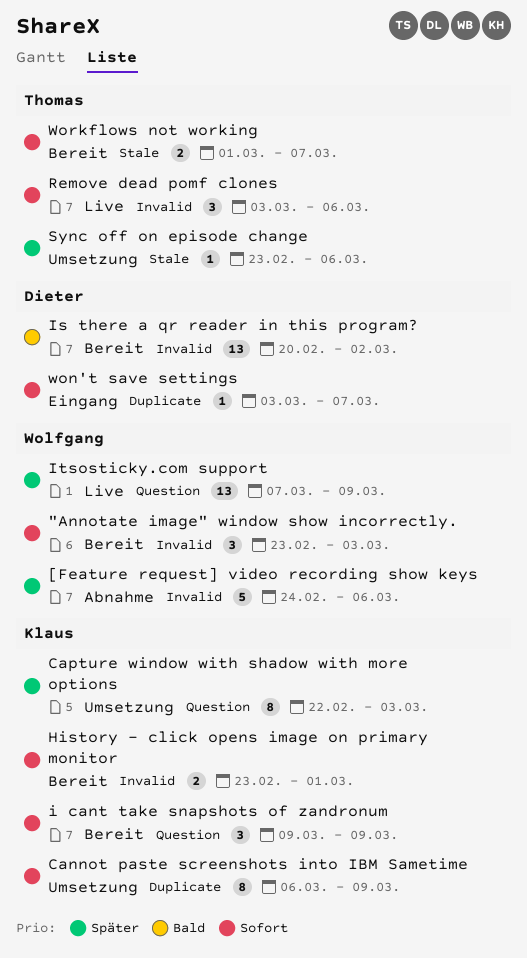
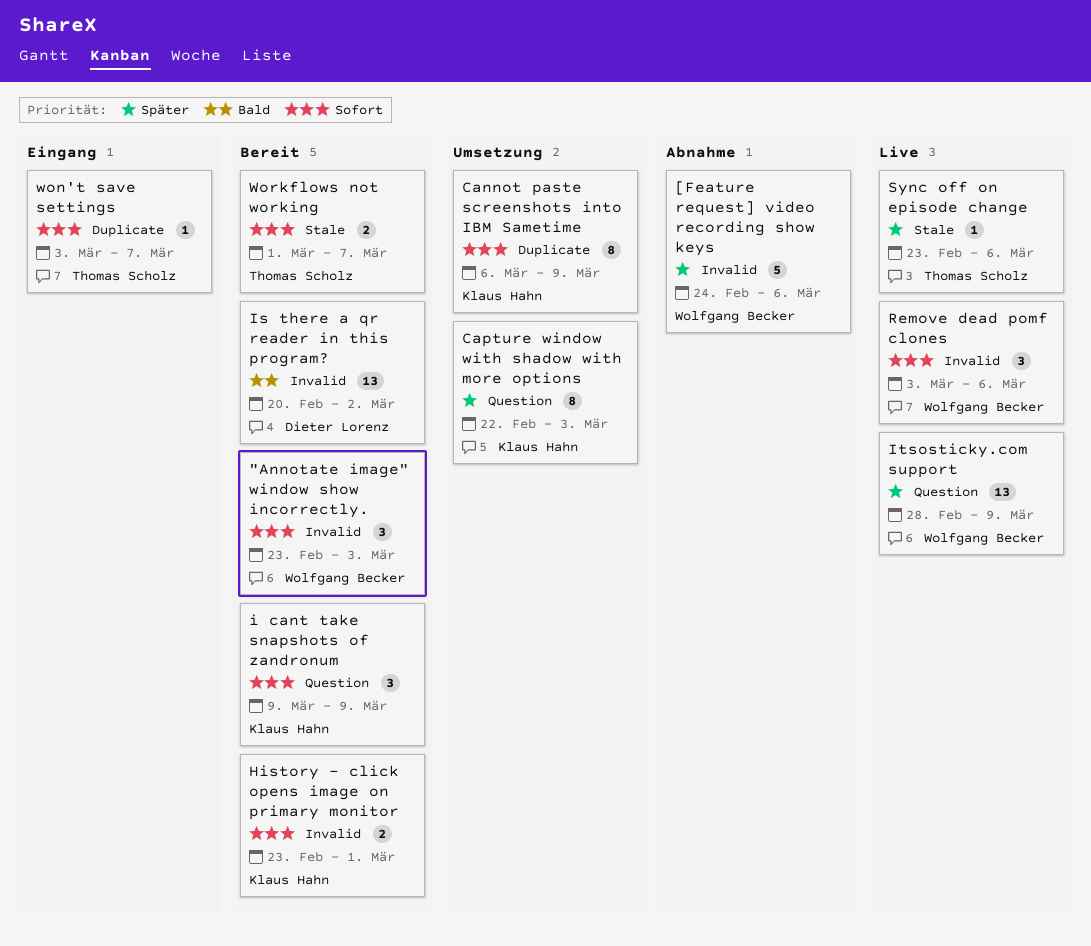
Itsosticky.com support, start: Mar 7 -> Feb 28
Remove dead pomf clones, owner: Thomas Scholz -> Wolfgang Becker
Sync off on episode change, status: Umsetzung -> Live
won't save settings, owner: Dieter Lorenz -> Thomas Scholz

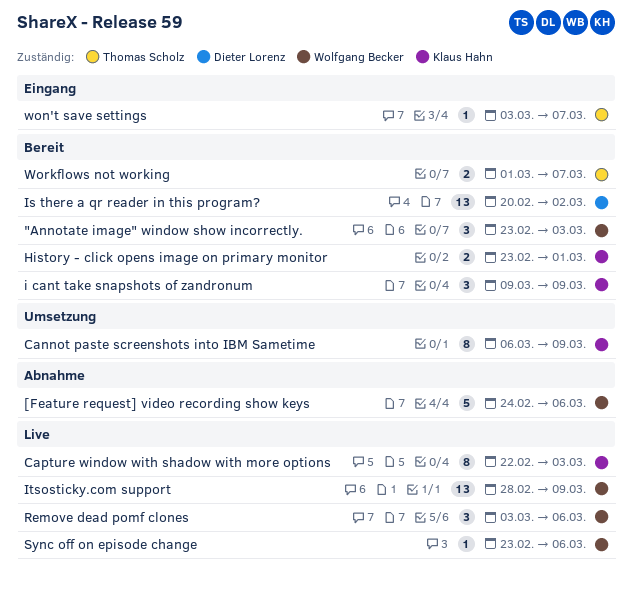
Capture window with shadow with more options, status: Umsetzung -> Live
Sync off on episode change, owner: Thomas Scholz -> Wolfgang Becker

